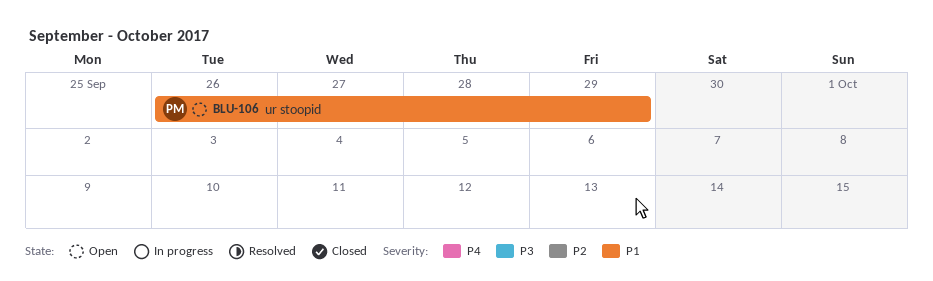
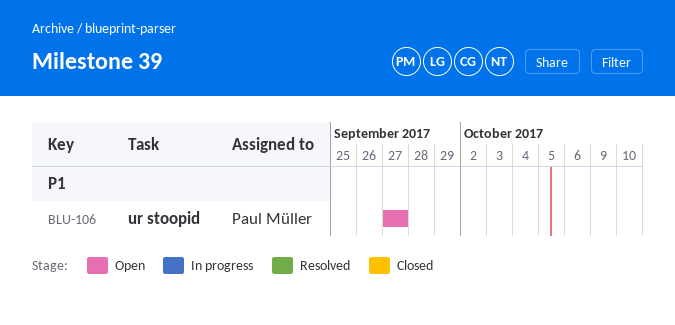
BLU-106, start: Sep 26 -> Sep 27
BLU-106, due: Sep 29 -> Sep 27

